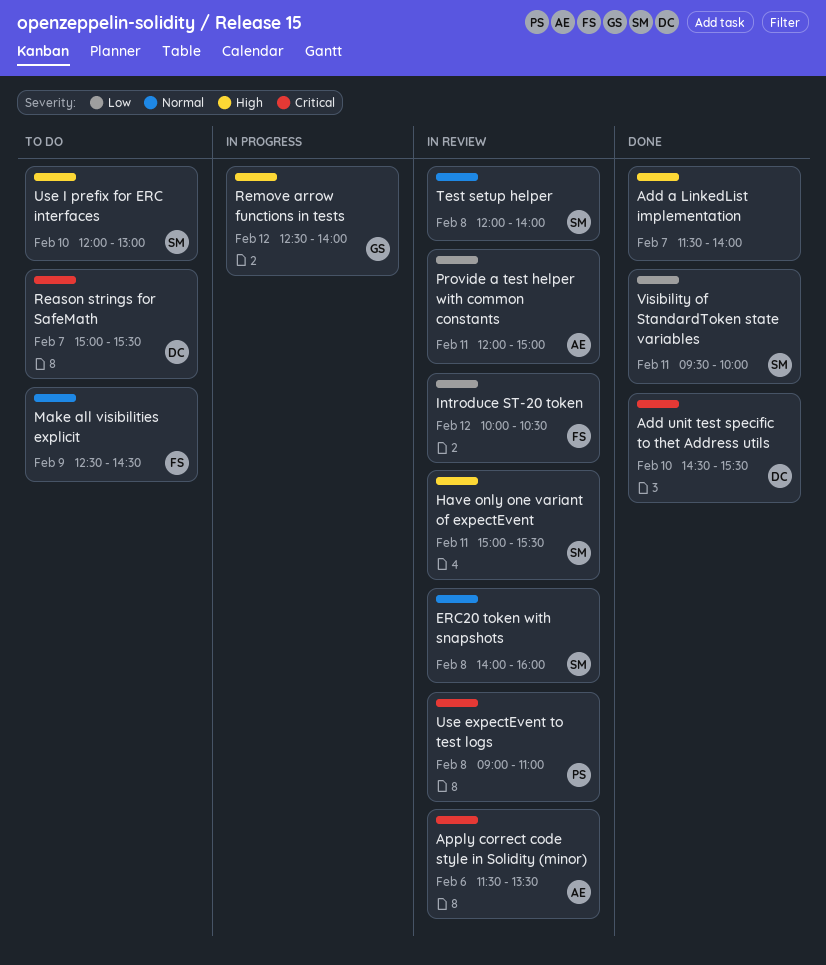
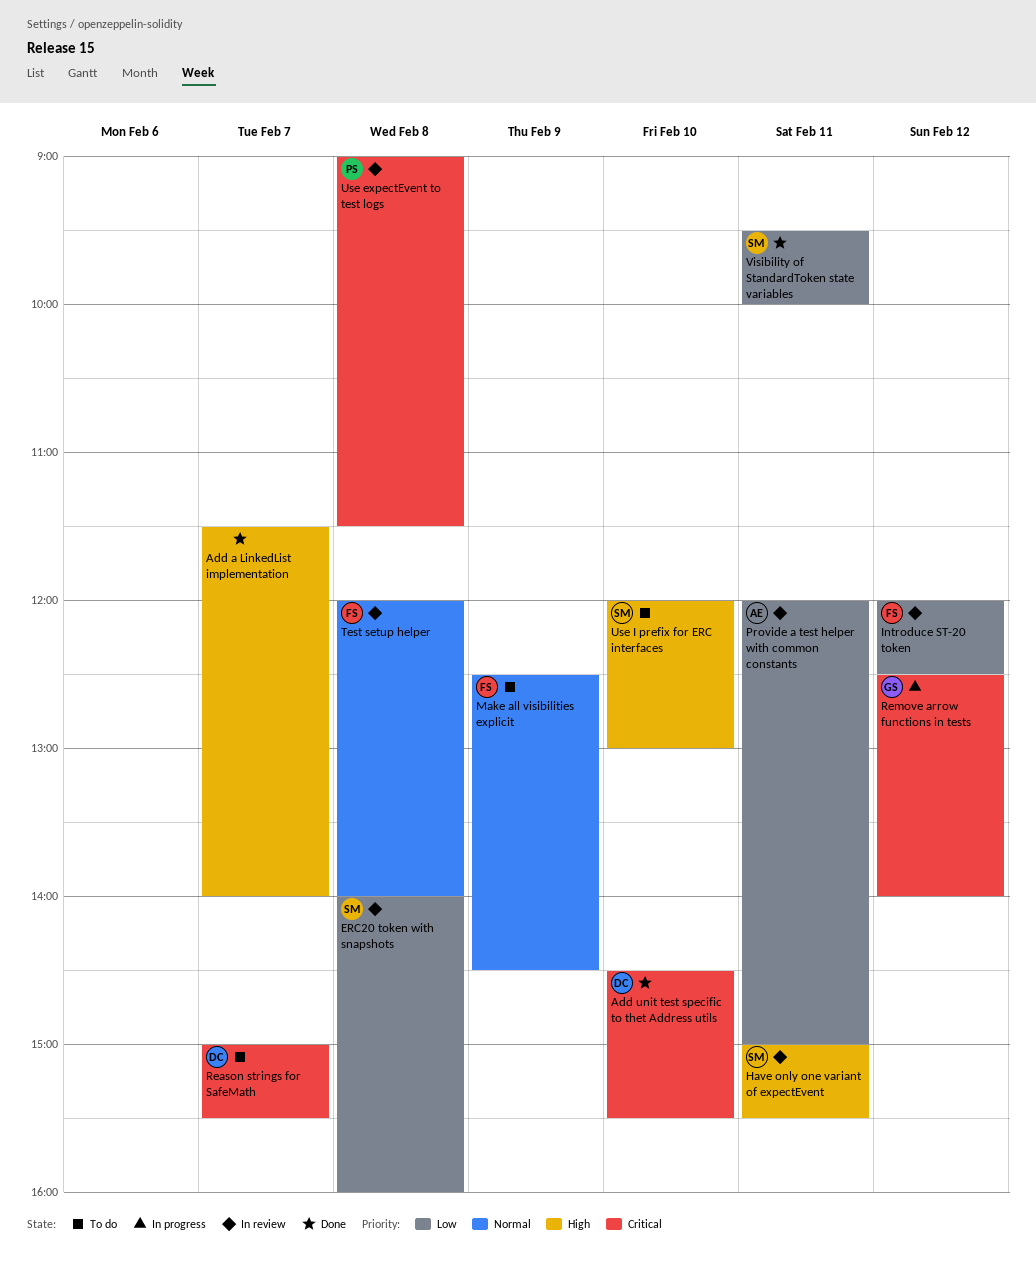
Apply correct code style in Solidity (minor): present -> none
ERC20 token with snapshots, priority: Normal -> Low
Introduce ST-20 token, begins: 10:00 -> 12:00
Introduce ST-20 token, ends: 10:30 -> 12:30
Remove arrow functions in tests, priority: High -> Critical
Test setup helper, owner: SM -> FS
Use expectEvent to test logs, ends: 11:00 -> 11:30

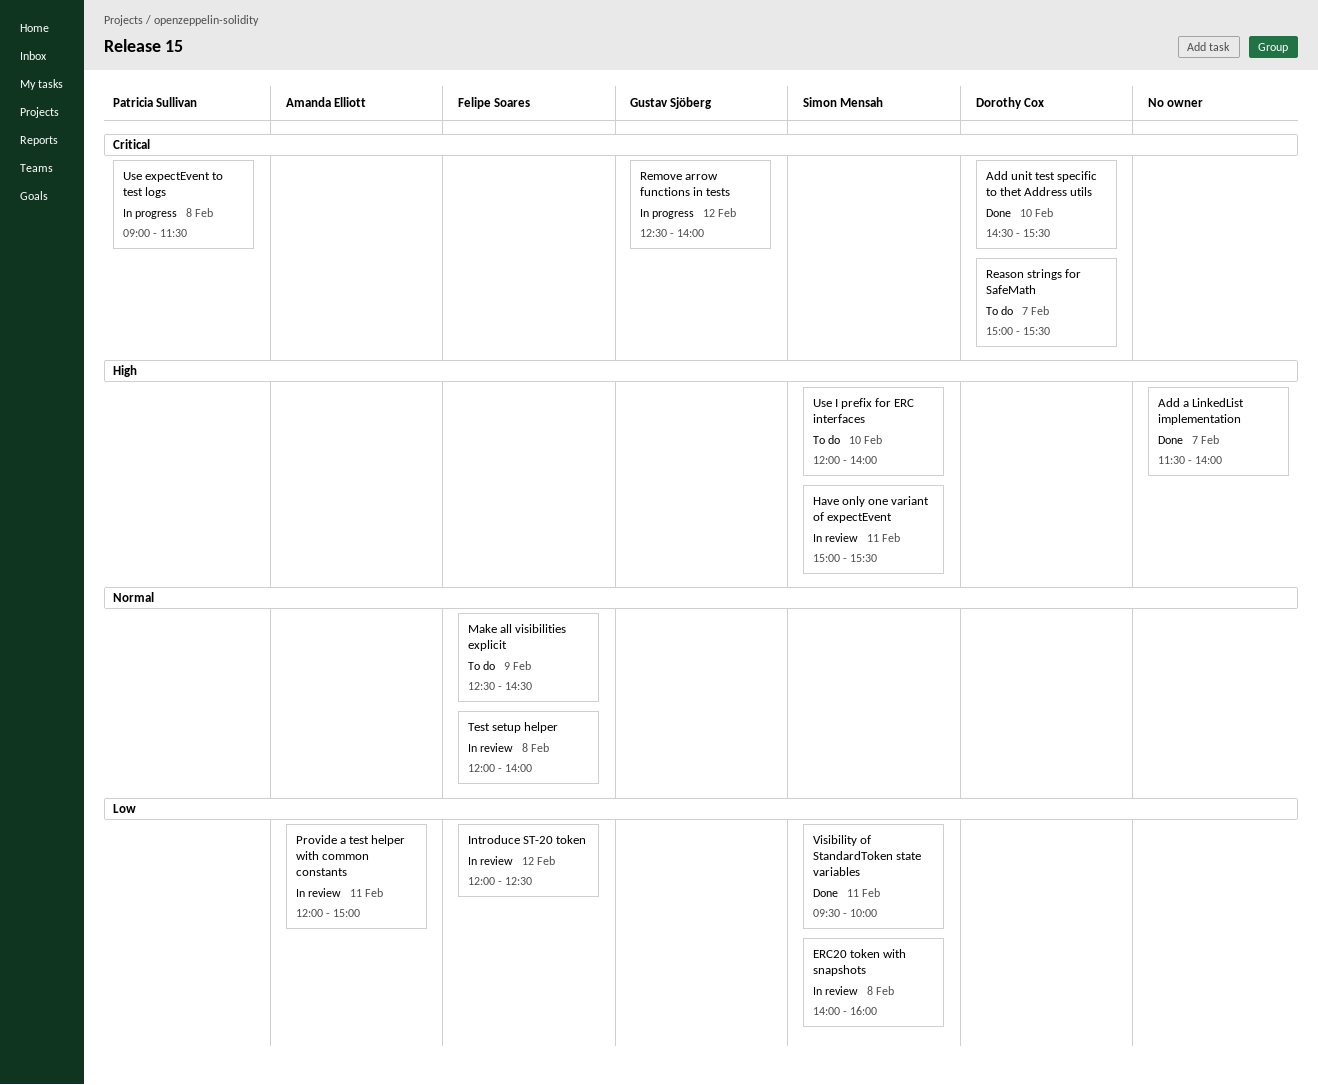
Use expectEvent to test logs, status: In review -> In progress
Use I prefix for ERC interfaces, ends: 13:00 -> 14:00

